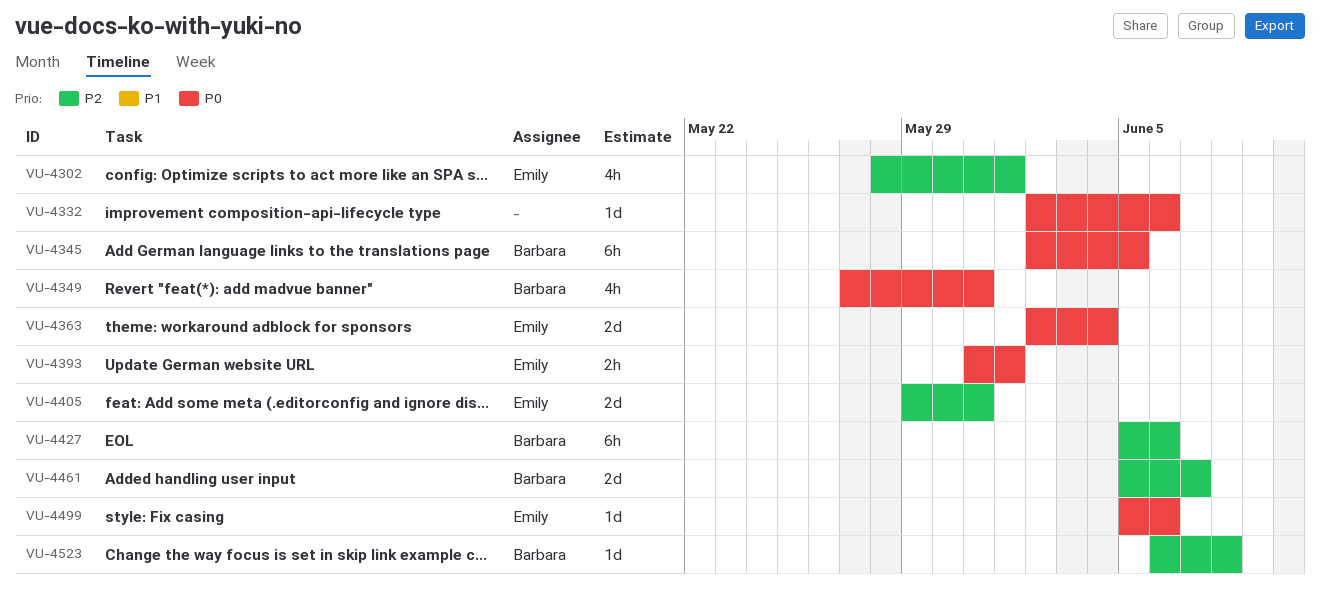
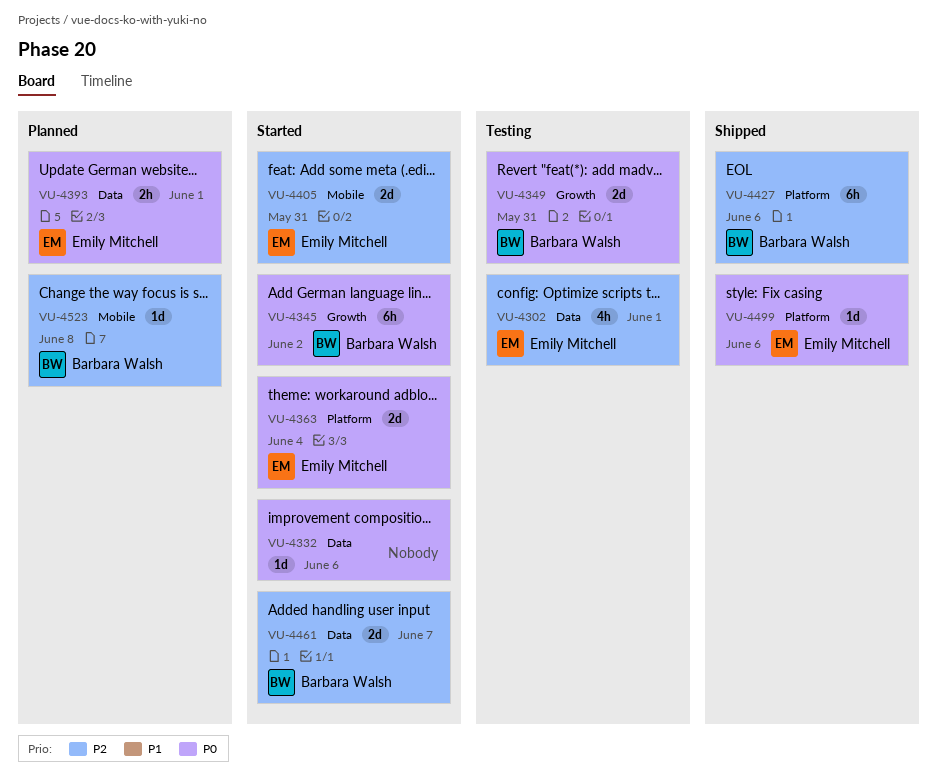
VU-4345, due: Jun 5 -> Jun 2
VU-4349, estimate: 4h -> 2d

